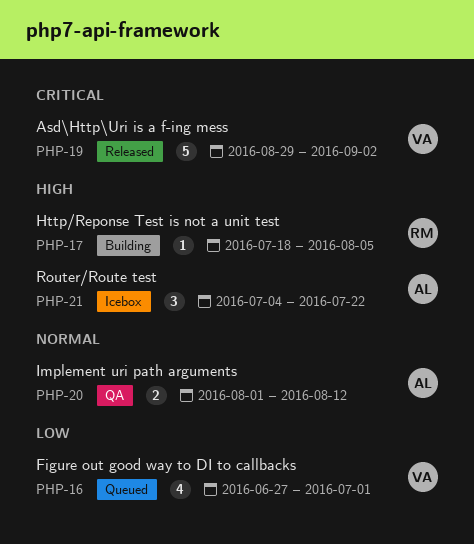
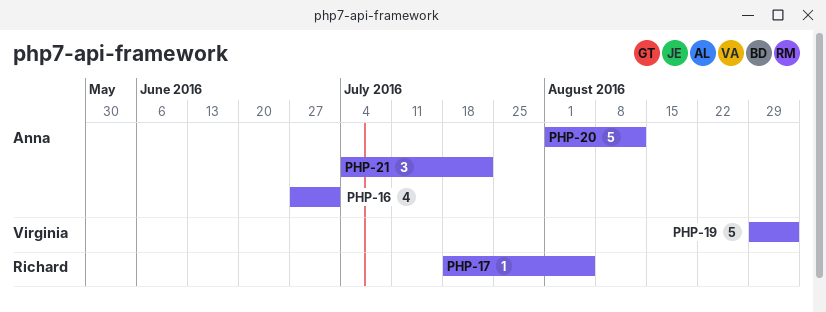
PHP-16, owner: Virginia -> Anna
PHP-20, estimate: 2 -> 5

